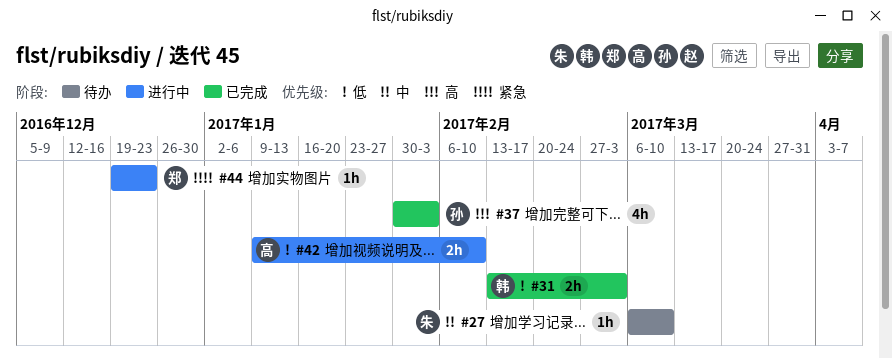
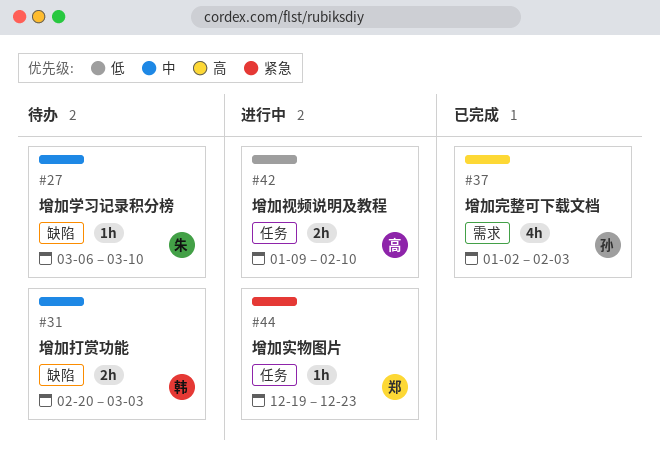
#31, status: 已完成 -> 待办
#31, priority: 低 -> 中
#31, start: Feb 13 -> Feb 20
#37, start: Jan 30 -> Jan 2

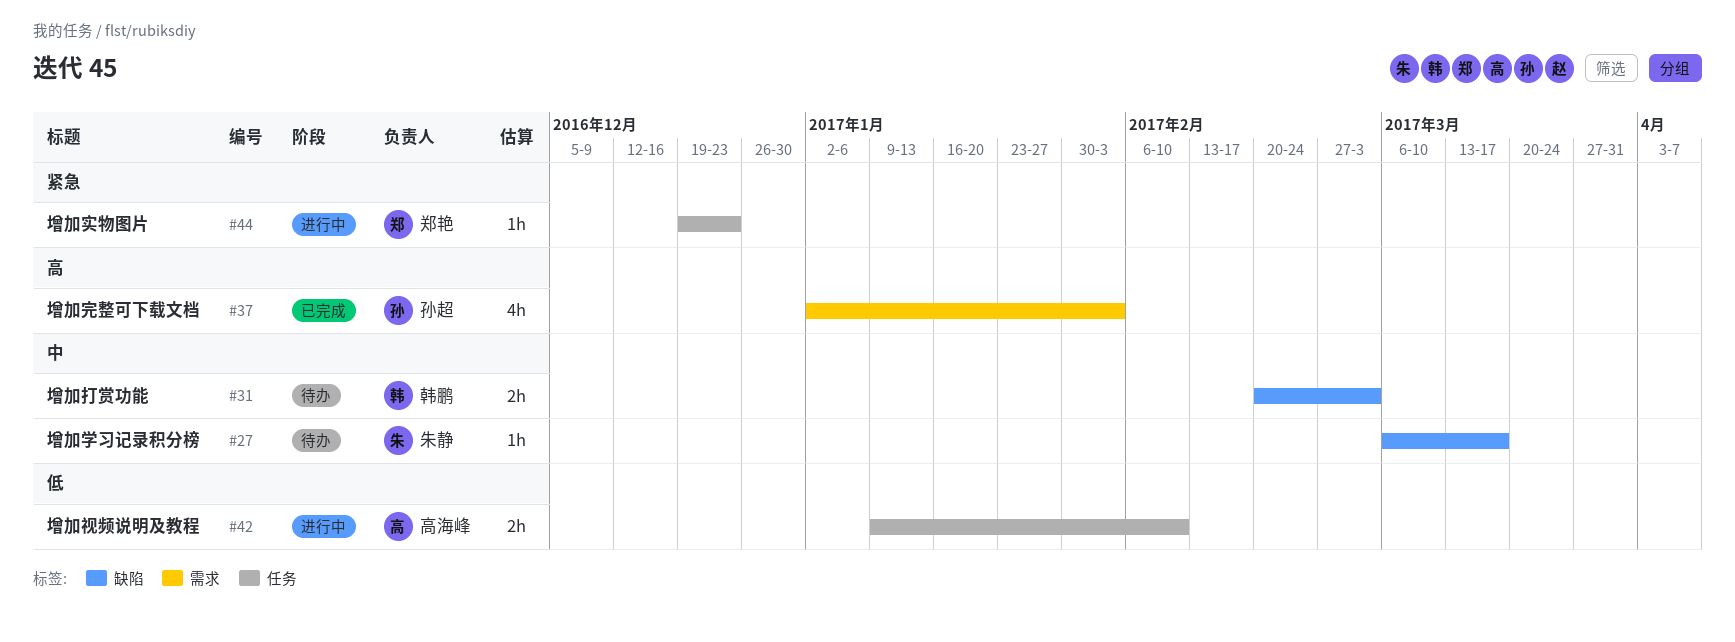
#27, due: Mar 10 -> Mar 17

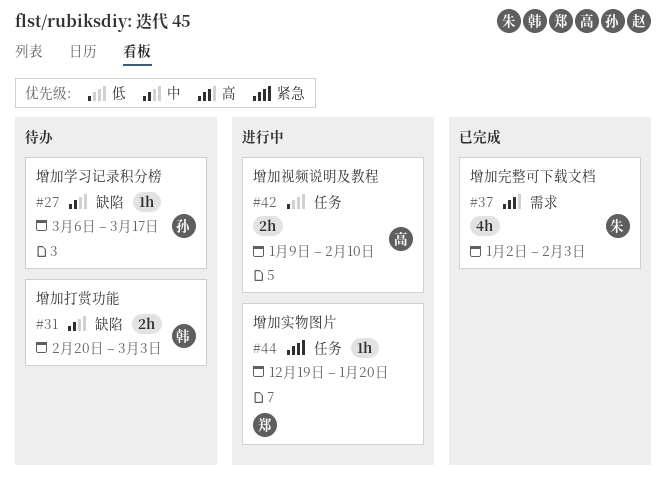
#27, owner: 朱静 -> 孙超
#37, owner: 孙超 -> 朱静
#44, due: Dec 23 -> Jan 20

